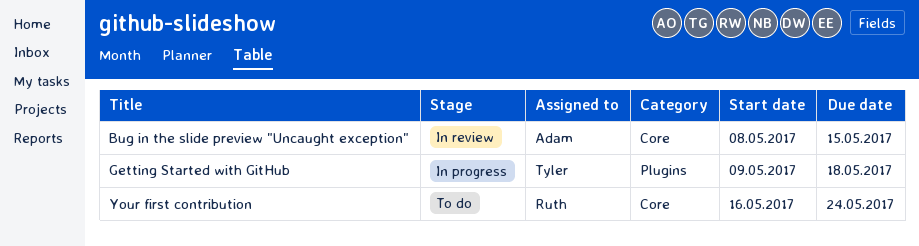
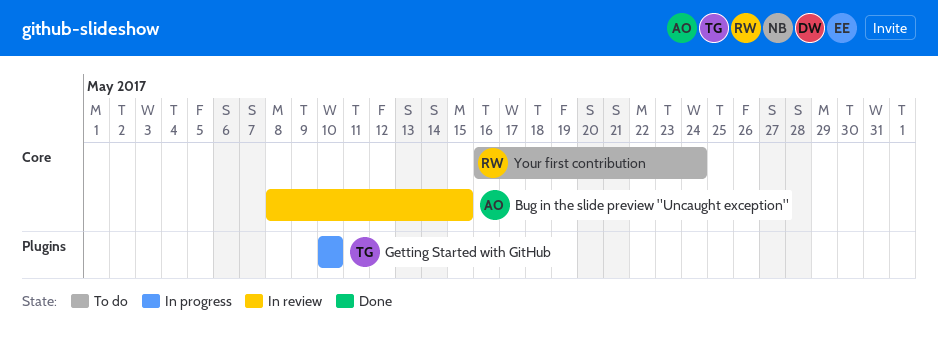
Getting Started with GitHub, start: May 9 -> May 10
Getting Started with GitHub, due: May 18 -> May 10

